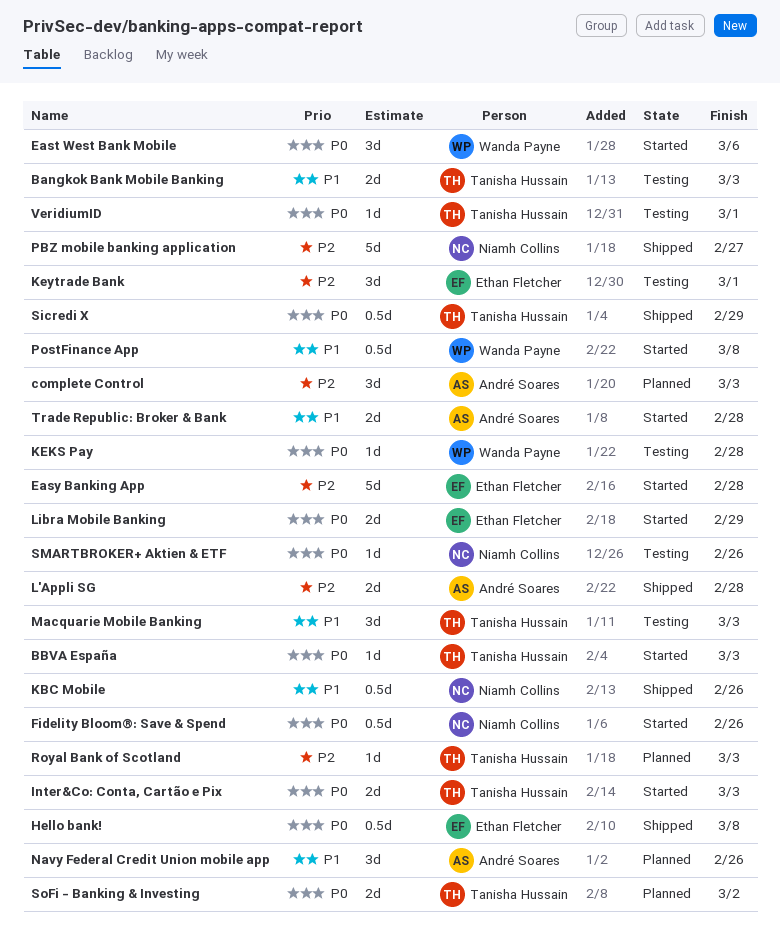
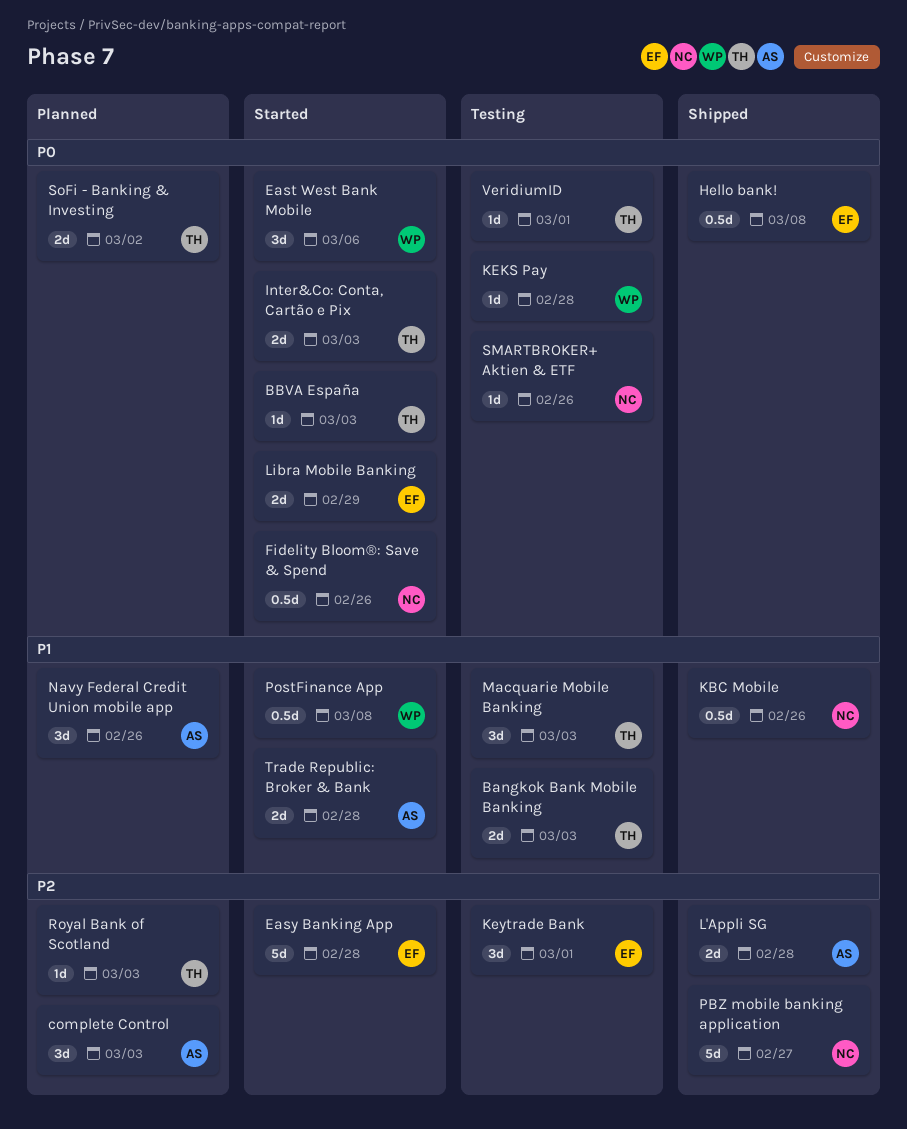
Sicredi X: present -> none

